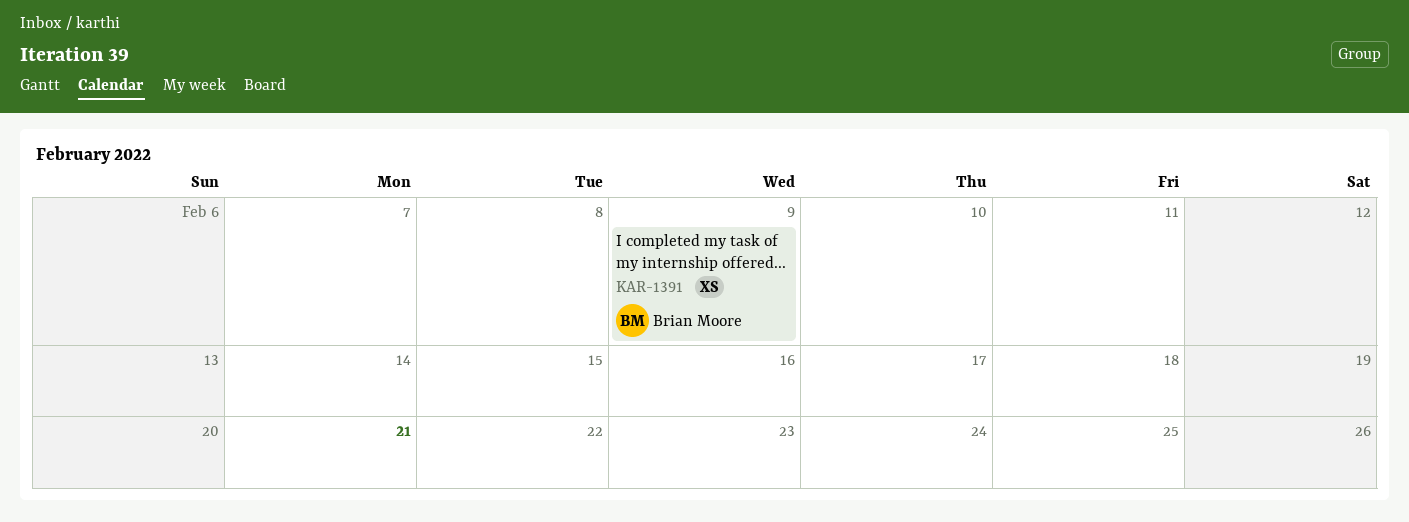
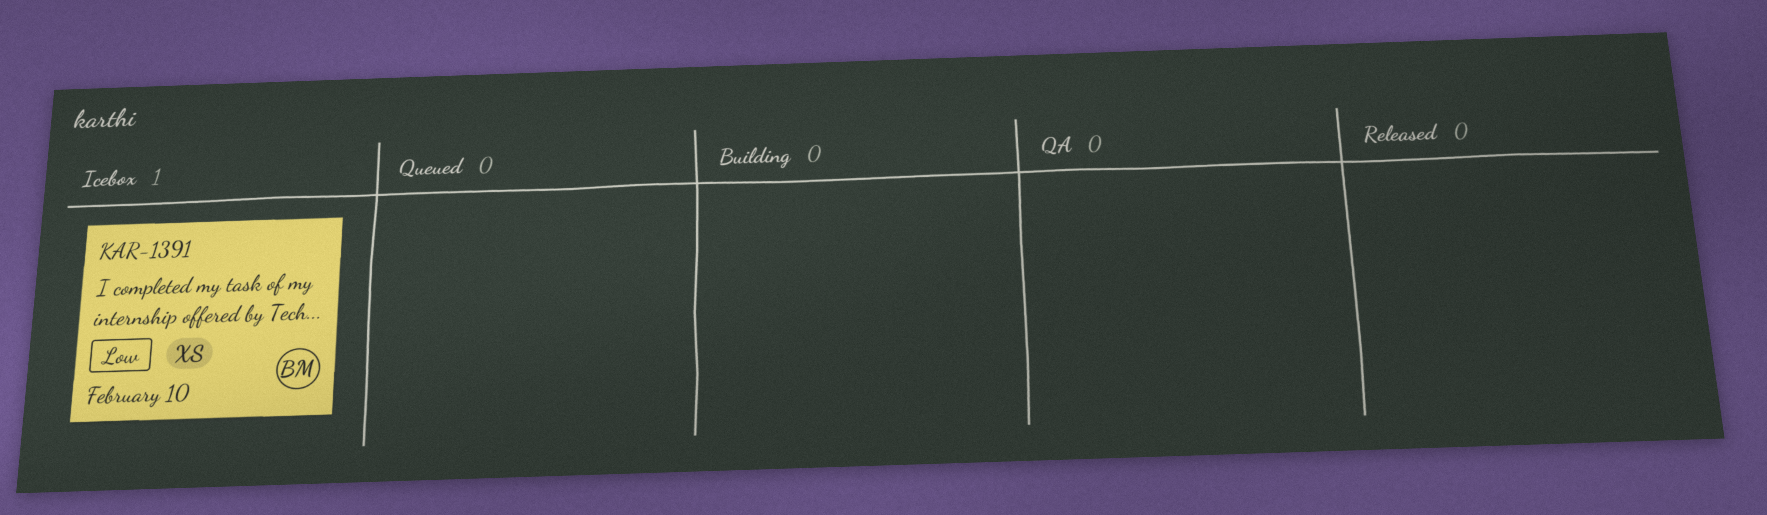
KAR-1391, due: Feb 9 -> Feb 10

